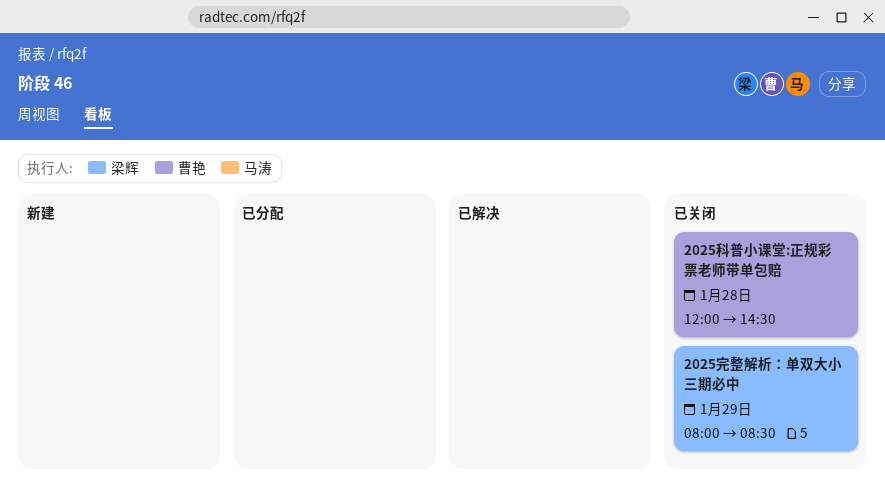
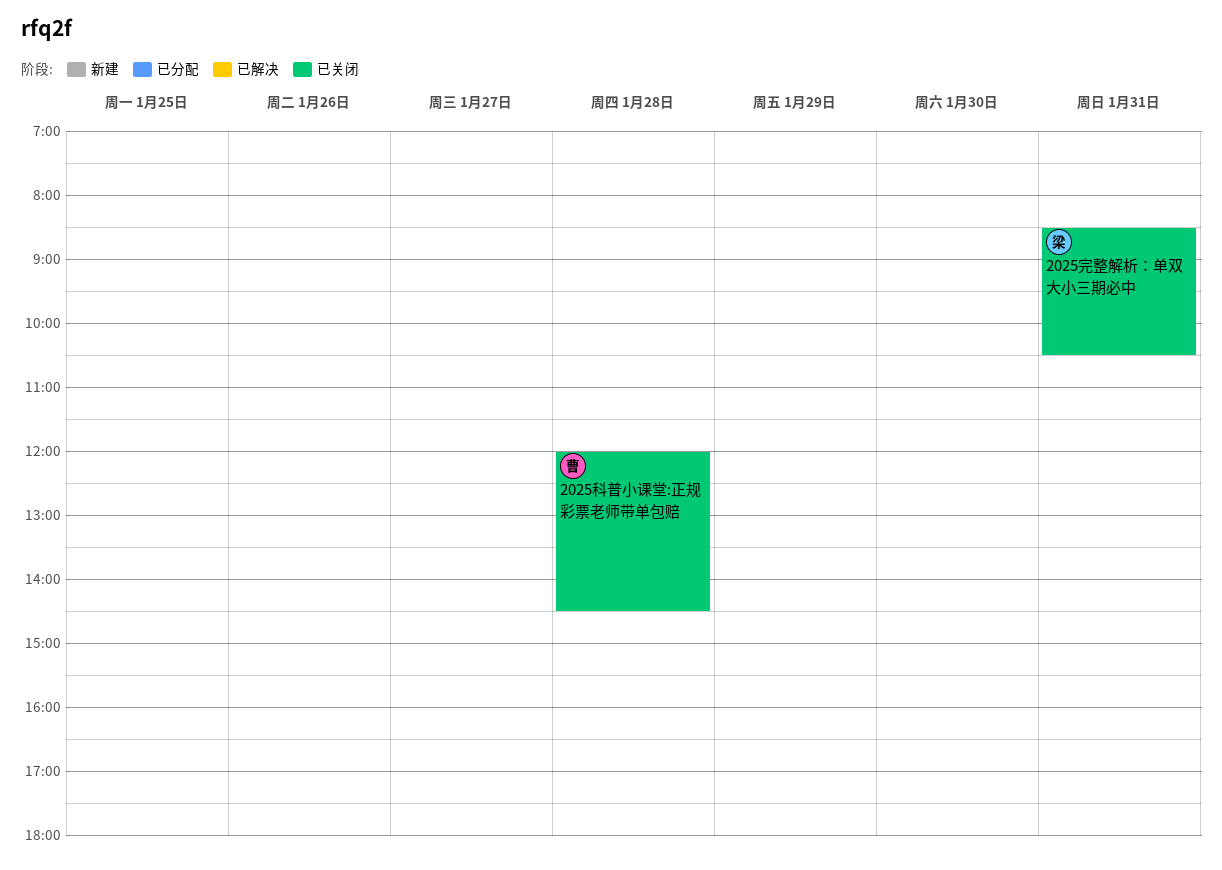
2025完整解析：单双大小三期必中, day: Jan 29 -> Jan 31
2025完整解析：单双大小三期必中, begins: 08:00 -> 08:30
2025完整解析：单双大小三期必中, ends: 08:30 -> 10:30

